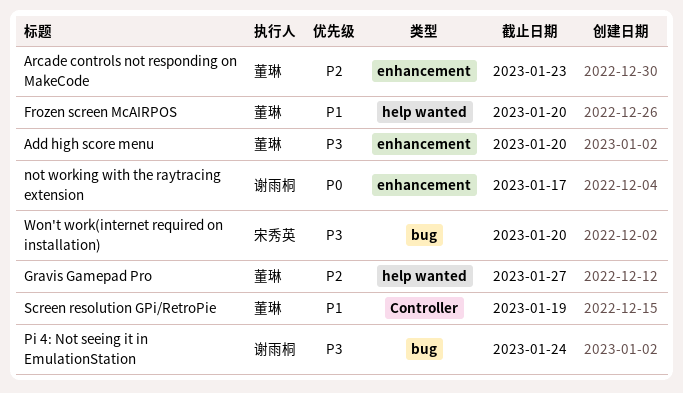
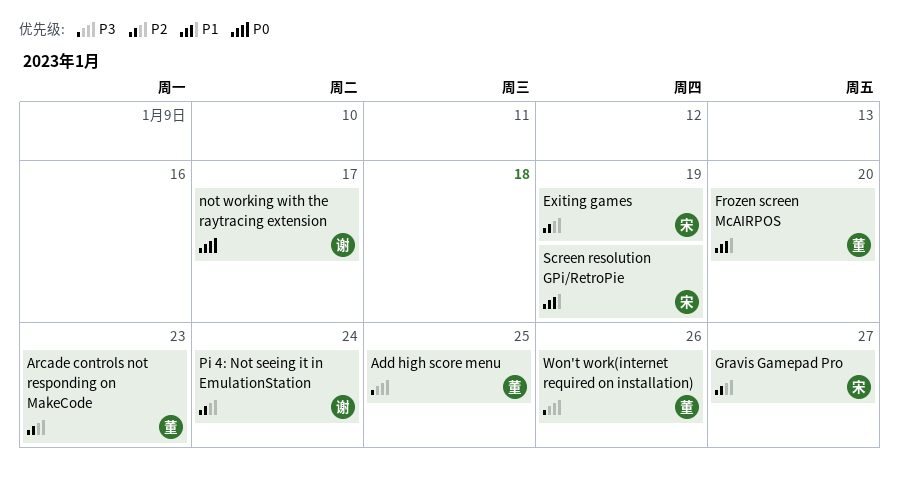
Add high score menu, due: Jan 20 -> Jan 25
Exiting games: none -> present
Gravis Gamepad Pro, owner: 董琳 -> 宋秀英
Pi 4: Not seeing it in EmulationStation, priority: P3 -> P2
Screen resolution GPi/RetroPie, owner: 董琳 -> 宋秀英
Won't work(internet required on installation), owner: 宋秀英 -> 董琳
Won't work(internet required on installation), due: Jan 20 -> Jan 26

